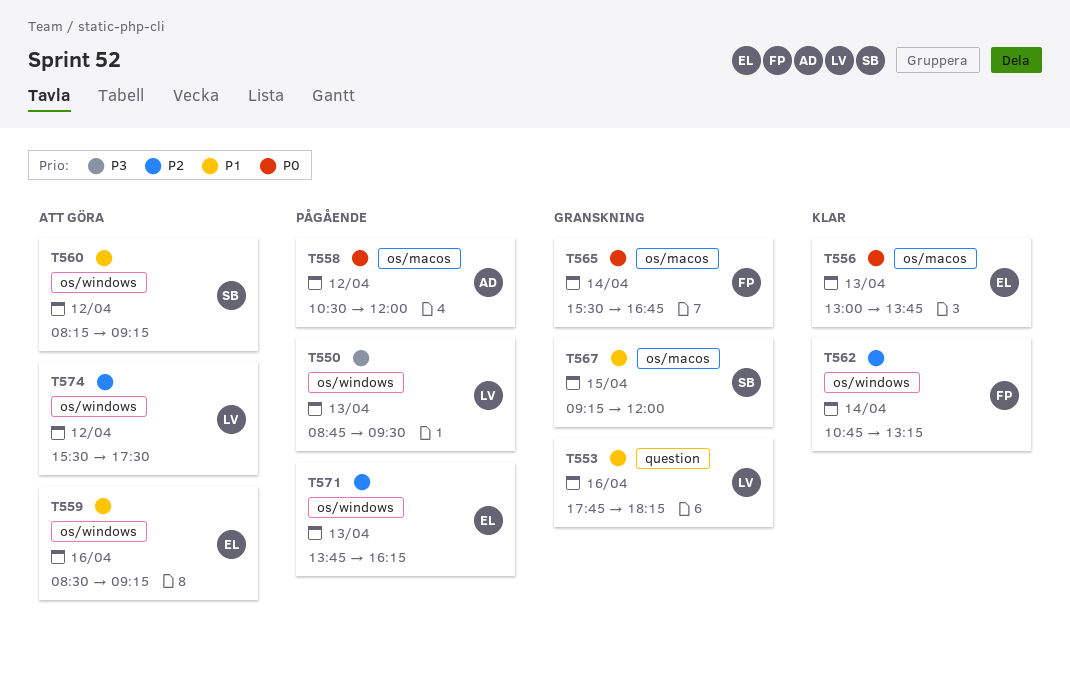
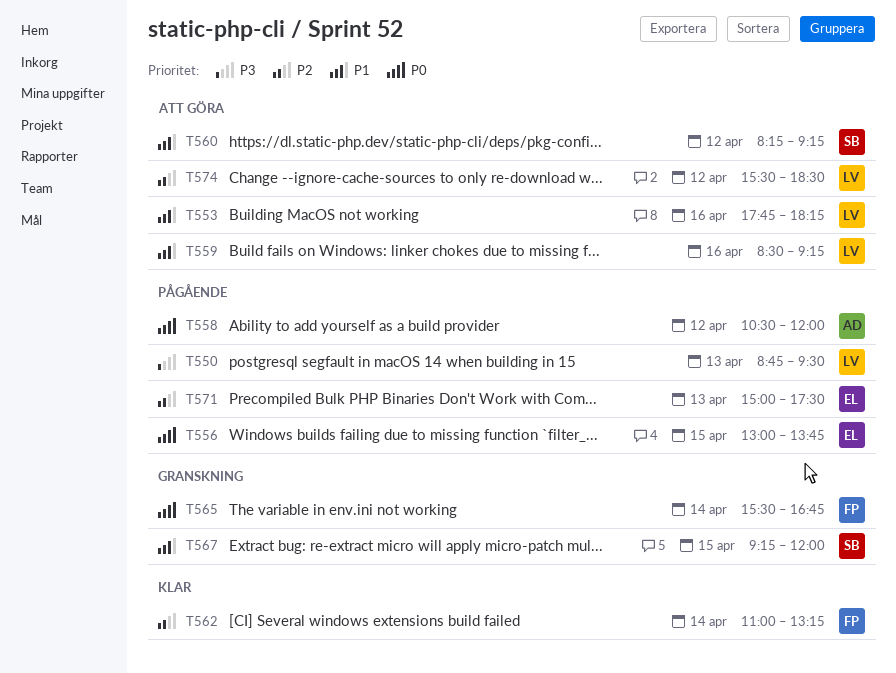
T553, status: Granskning -> Att göra
T556, status: Klar -> Pågående
T556, day: Apr 13 -> Apr 15
T559, owner: EL -> LV
T562, begins: 10:45 -> 11:00
T571, begins: 13:45 -> 15:00
T571, ends: 16:15 -> 17:30
T574, ends: 17:30 -> 18:30

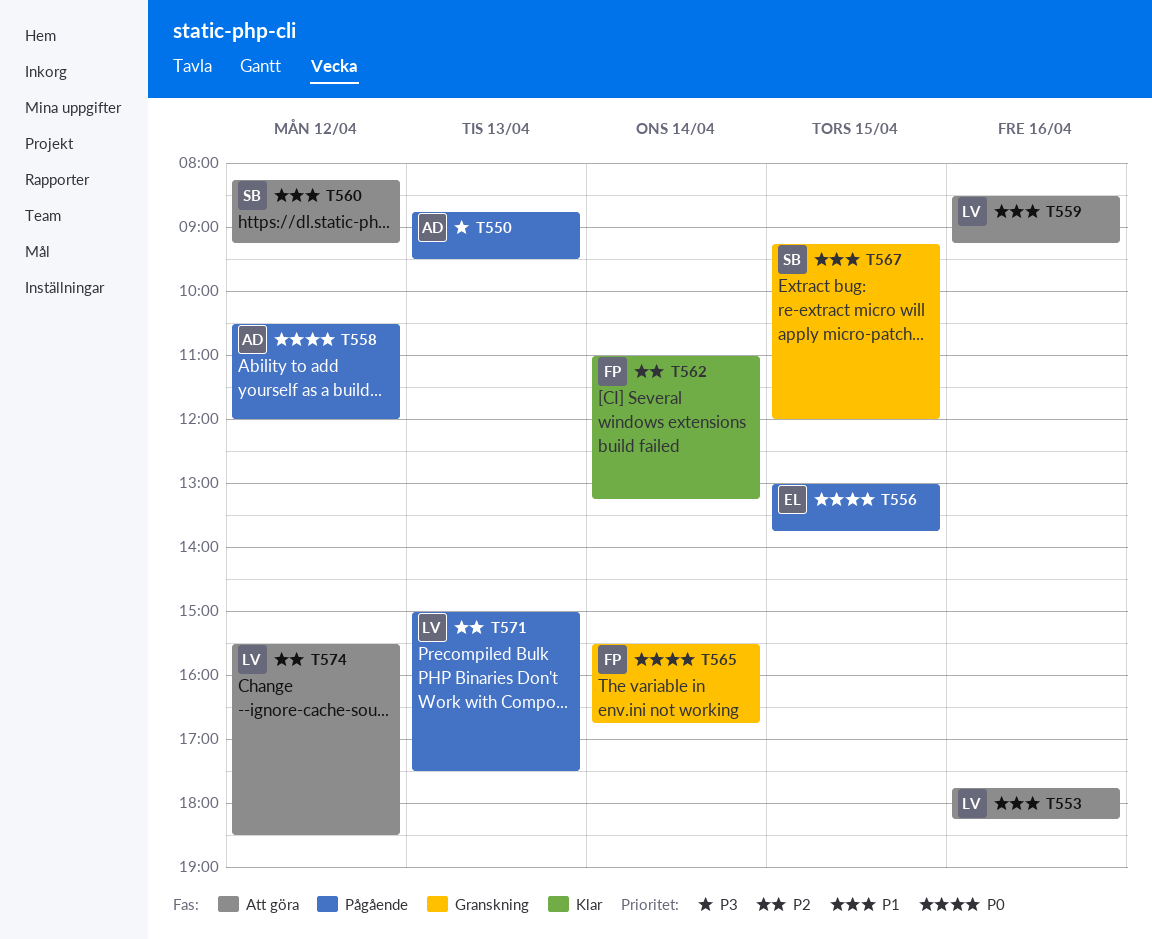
T550, owner: LV -> AD
T571, owner: EL -> LV

